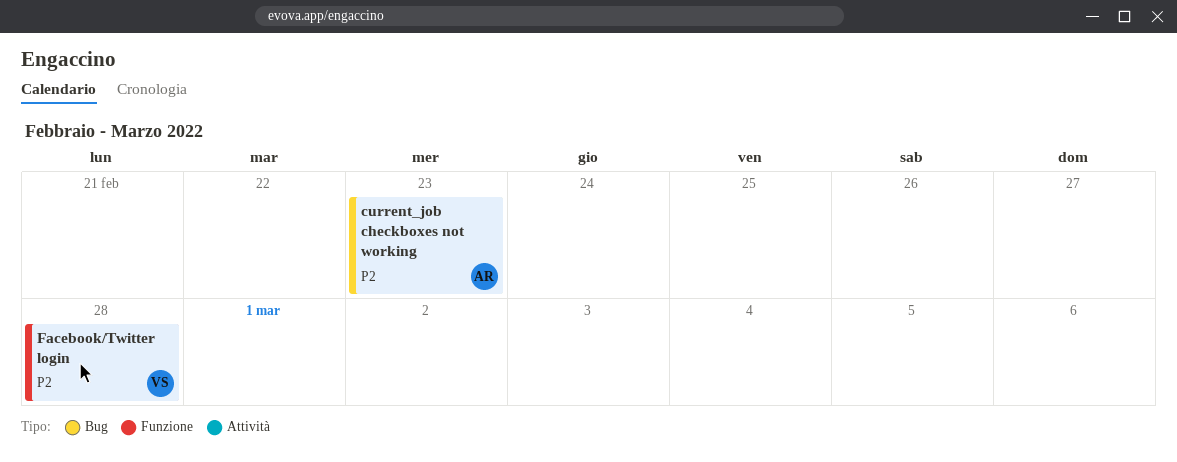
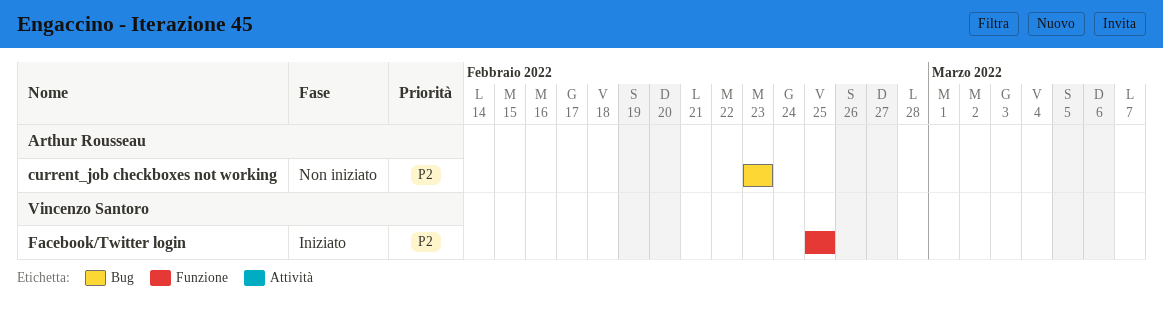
Facebook/Twitter login, due: Feb 28 -> Feb 25

